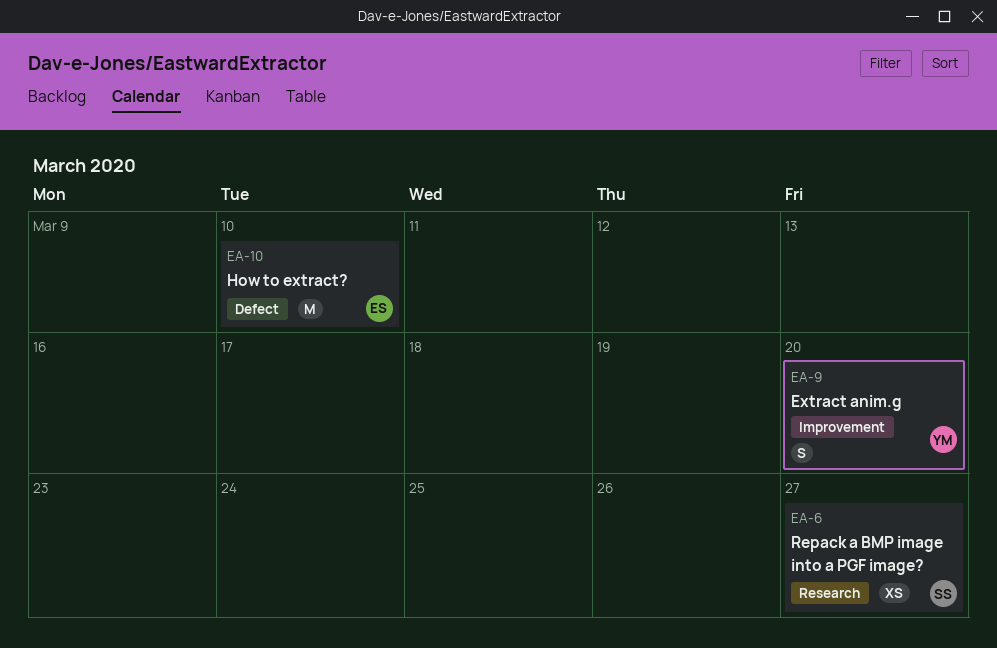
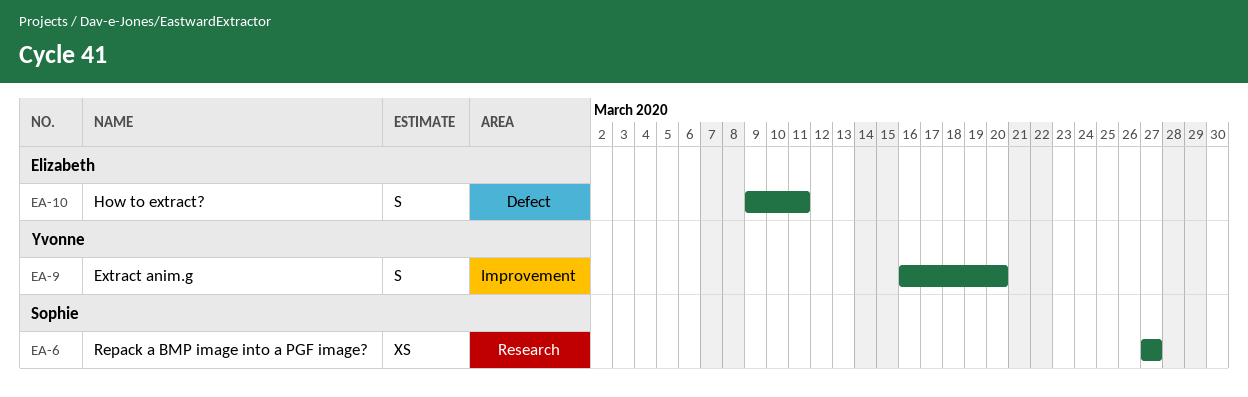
EA-10, estimate: M -> S
EA-10, due: Mar 10 -> Mar 11

